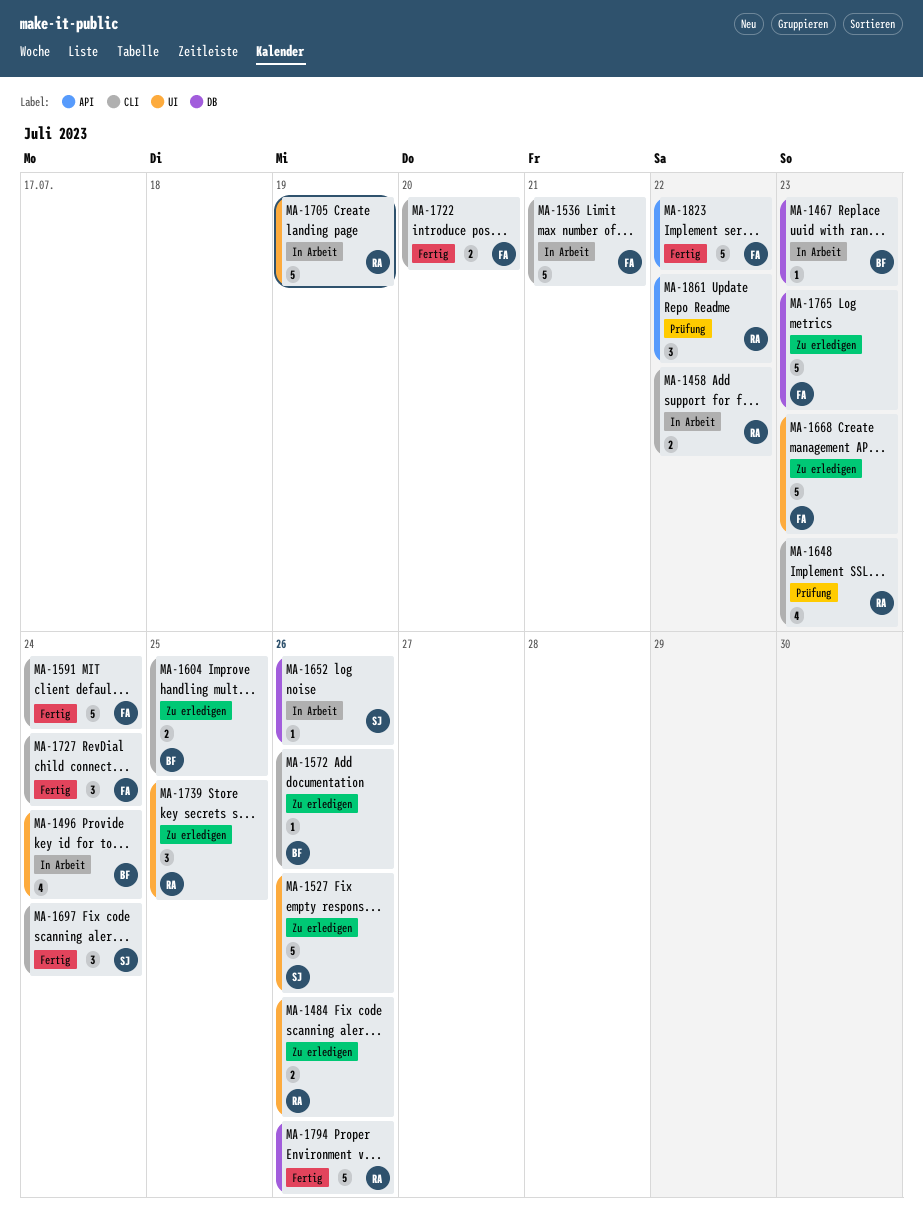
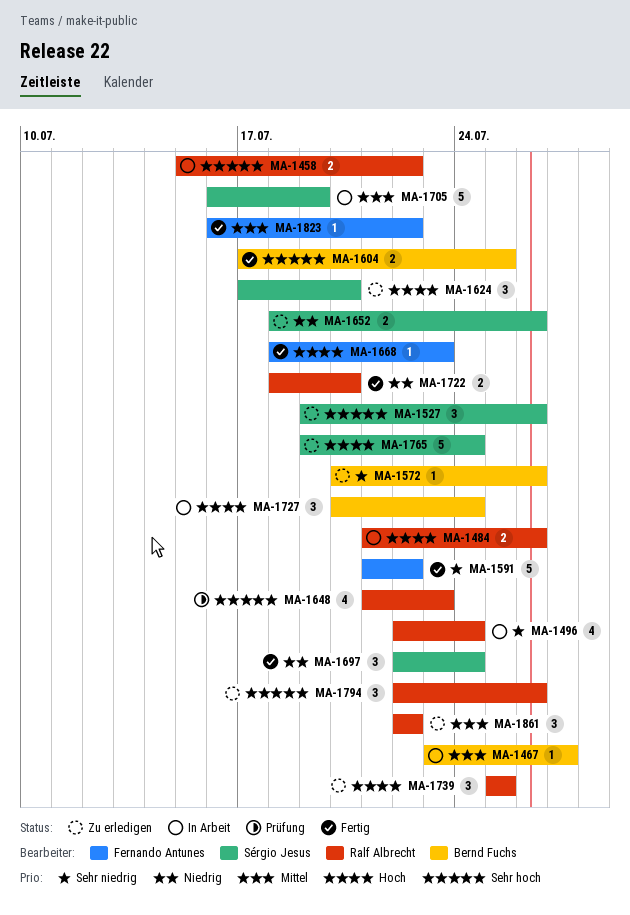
MA-1467, due: Jul 23 -> Jul 27
MA-1484, status: Zu erledigen -> In Arbeit
MA-1496, owner: Bernd Fuchs -> Ralf Albrecht
MA-1527, estimate: 5 -> 3
MA-1536: present -> none
MA-1591, due: Jul 24 -> Jul 22
MA-1604, status: Zu erledigen -> Fertig
MA-1624: none -> present
MA-1652, status: In Arbeit -> Zu erledigen
MA-1652, estimate: 1 -> 2
MA-1668, status: Zu erledigen -> Fertig
MA-1668, estimate: 5 -> 1
MA-1705, owner: Ralf Albrecht -> Sérgio Jesus
MA-1722, owner: Fernando Antunes -> Ralf Albrecht
MA-1727, status: Fertig -> In Arbeit
MA-1727, owner: Fernando Antunes -> Bernd Fuchs
MA-1765, owner: Fernando Antunes -> Sérgio Jesus
MA-1765, due: Jul 23 -> Jul 24
MA-1794, status: Fertig -> Zu erledigen
MA-1794, estimate: 5 -> 3
MA-1823, estimate: 5 -> 1
MA-1861, status: Prüfung -> Zu erledigen

